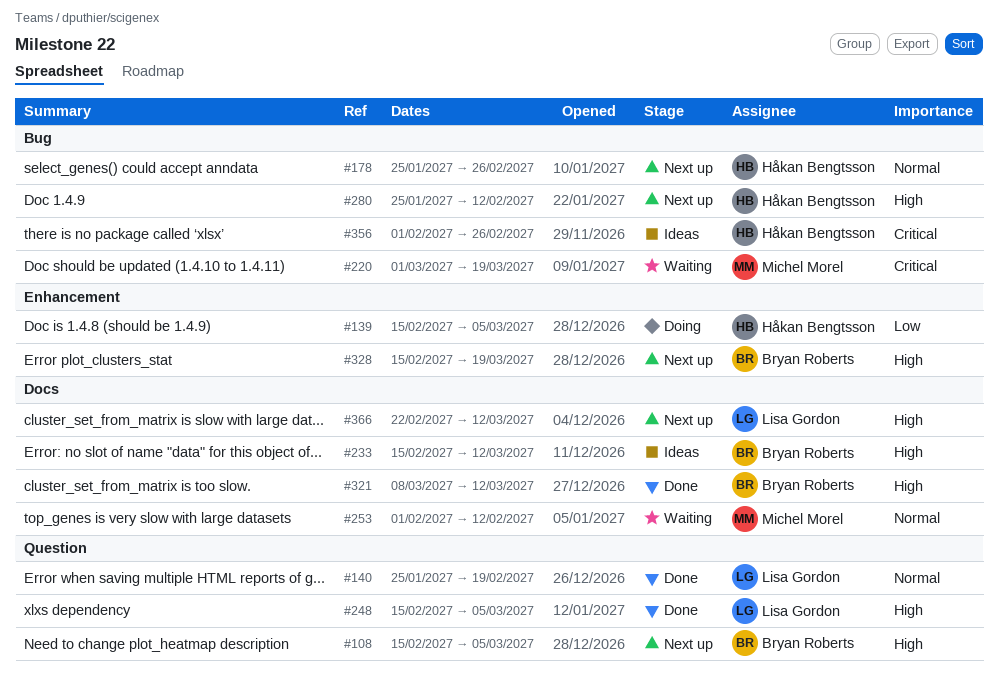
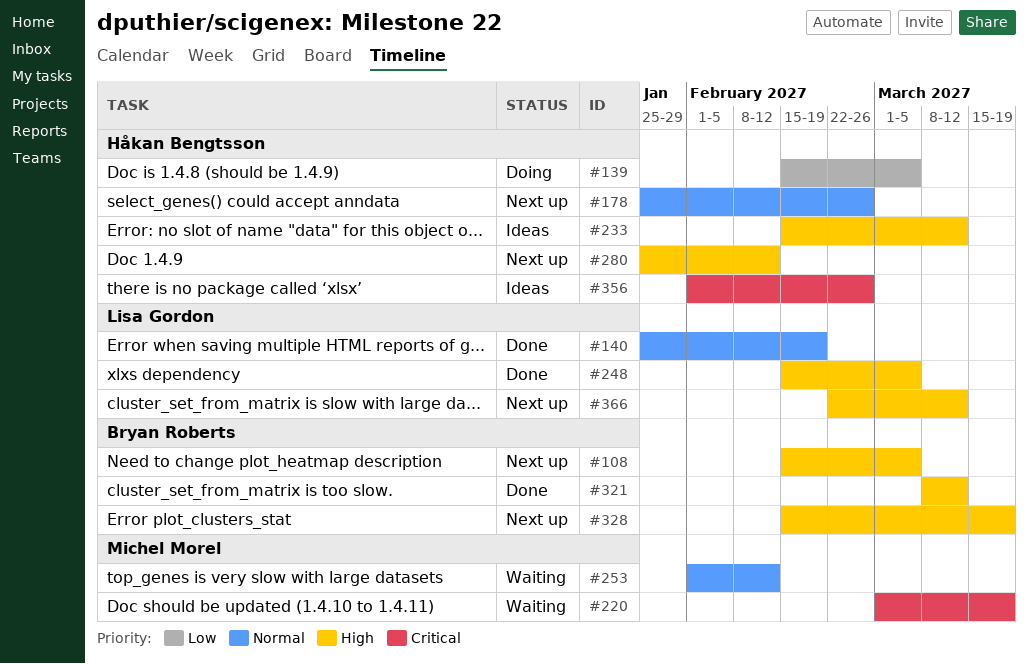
#233, owner: Bryan Roberts -> Håkan Bengtsson

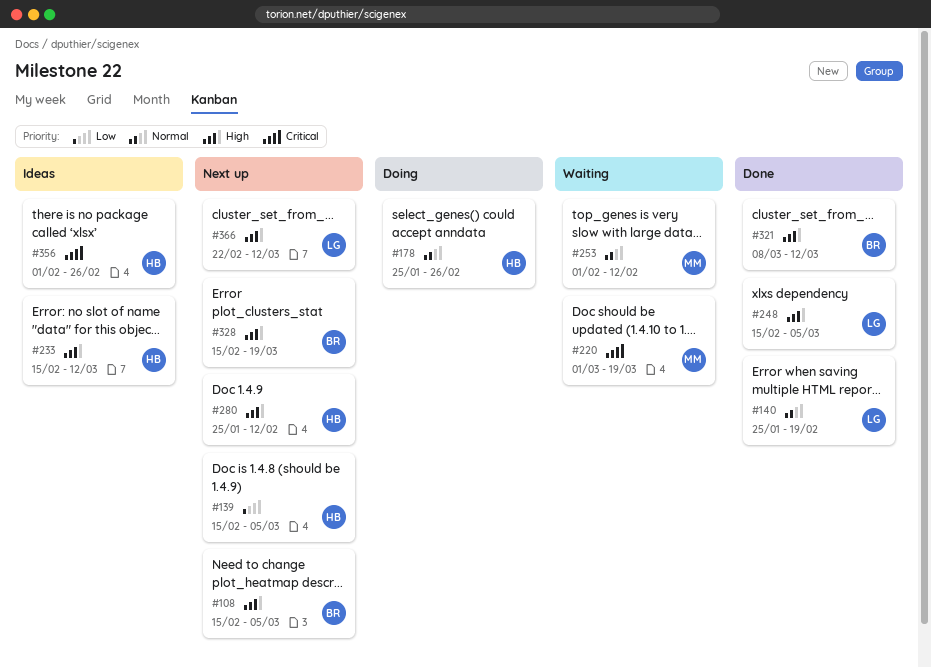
#139, status: Doing -> Next up
#178, status: Next up -> Doing

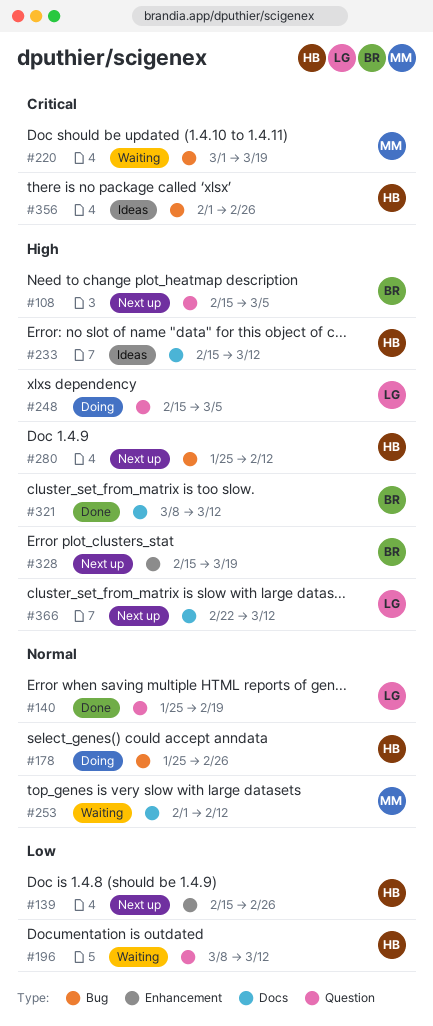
#139, due: Mar 5 -> Feb 26
#196: none -> present
#248, status: Done -> Doing

